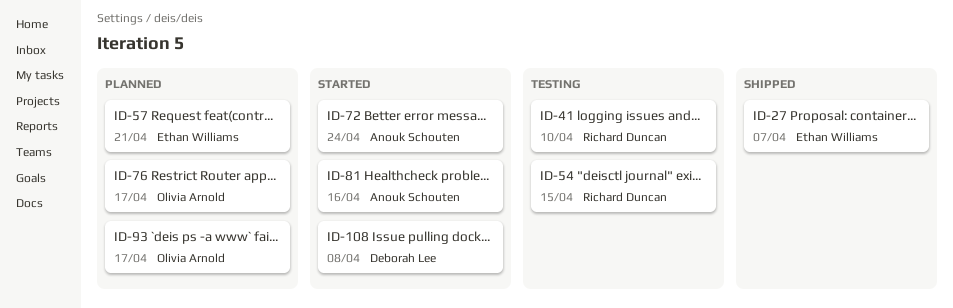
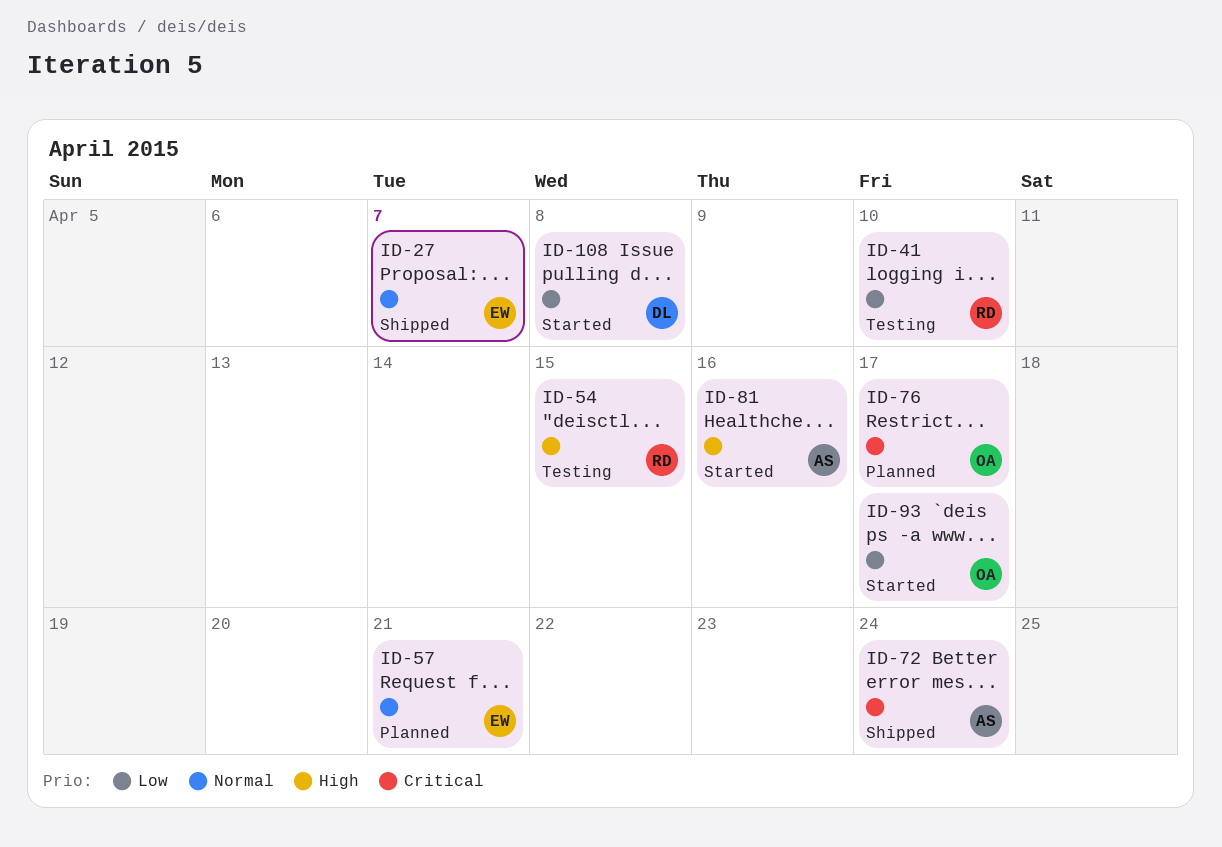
ID-72, status: Started -> Shipped
ID-93, status: Planned -> Started

